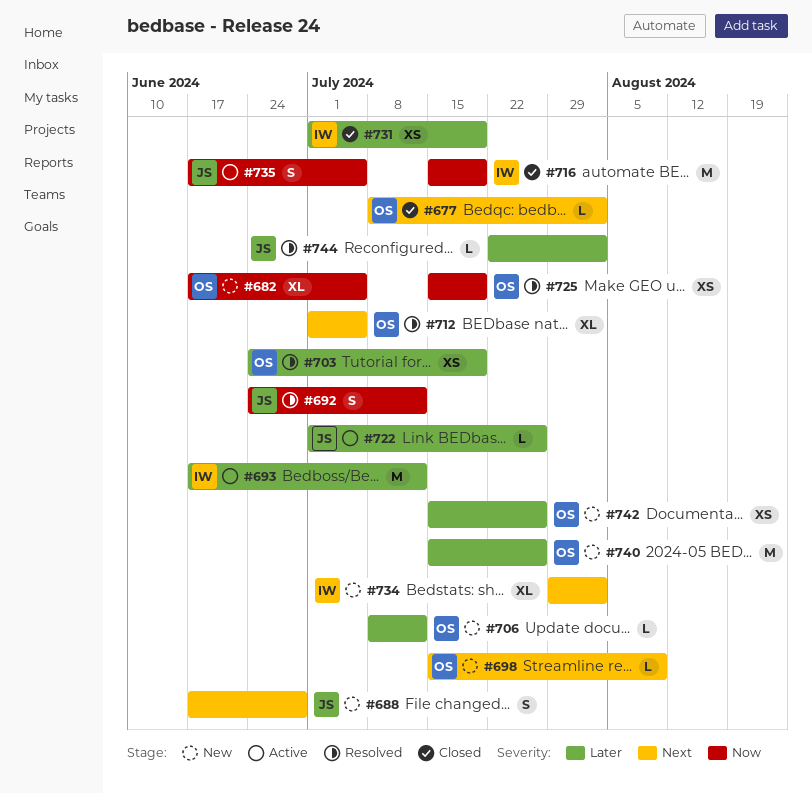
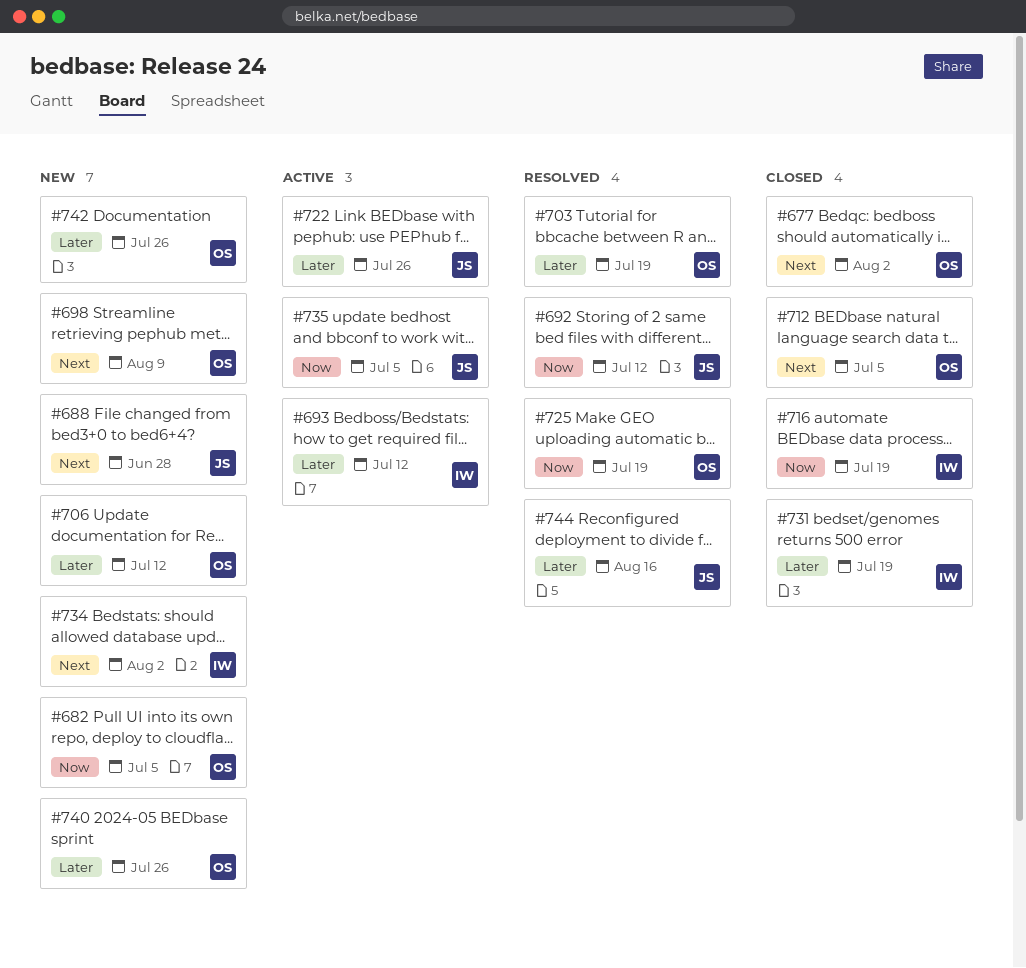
#712, status: Resolved -> Closed
#744, due: Aug 2 -> Aug 16

